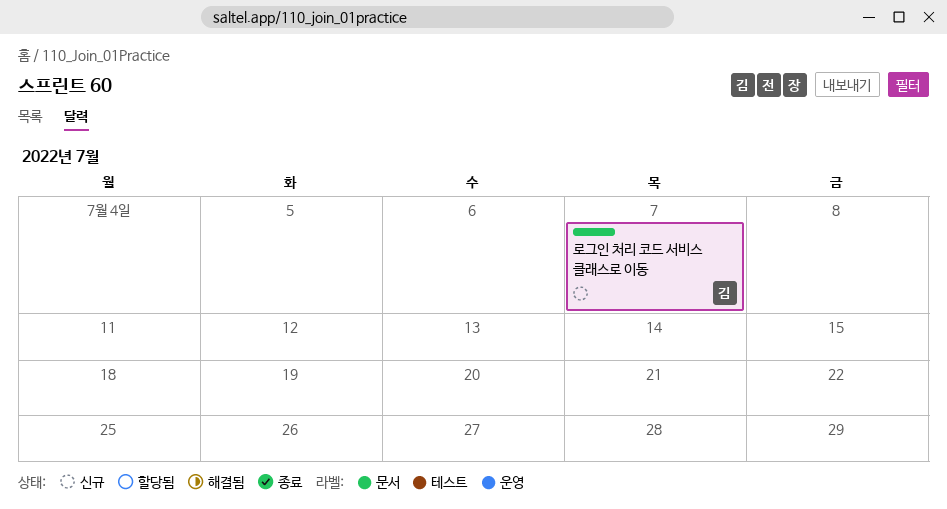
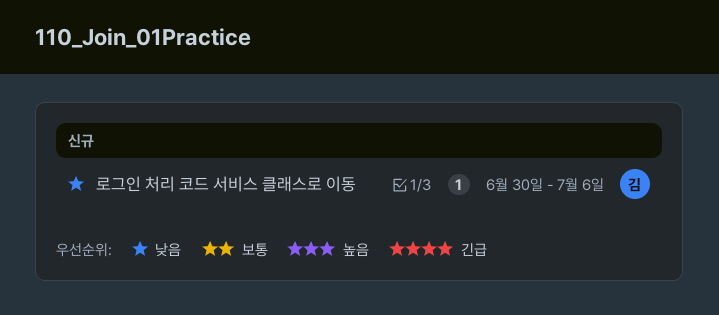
로그인 처리 코드 서비스 클래스로 이동, due: Jul 7 -> Jul 6

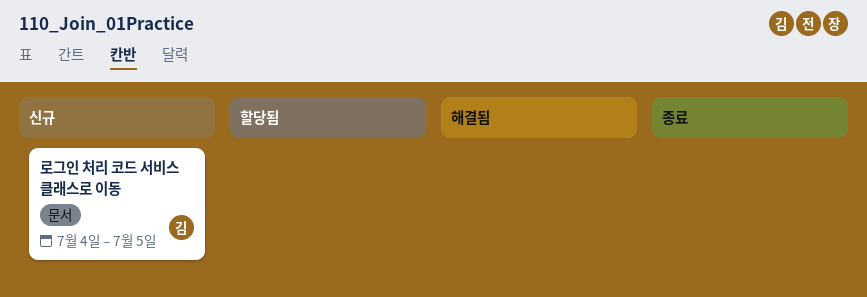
로그인 처리 코드 서비스 클래스로 이동, start: Jun 30 -> Jul 4
로그인 처리 코드 서비스 클래스로 이동, due: Jul 6 -> Jul 5

